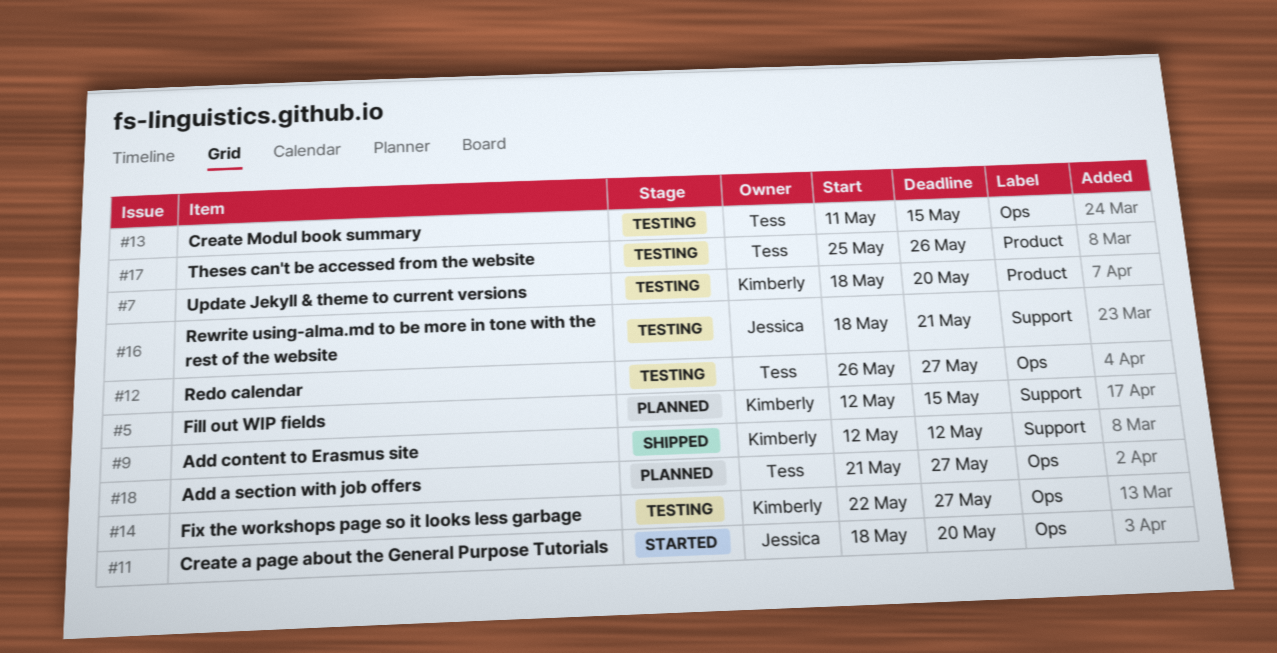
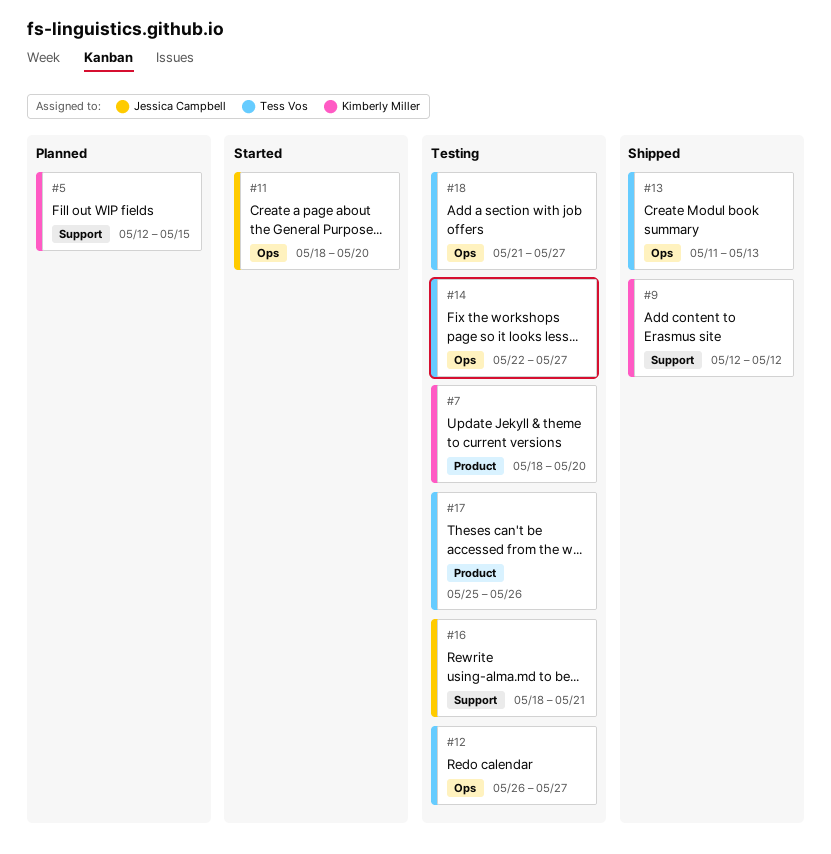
#13, status: Testing -> Shipped
#13, due: May 15 -> May 13
#14, owner: Kimberly Miller -> Tess Vos
#18, status: Planned -> Testing

